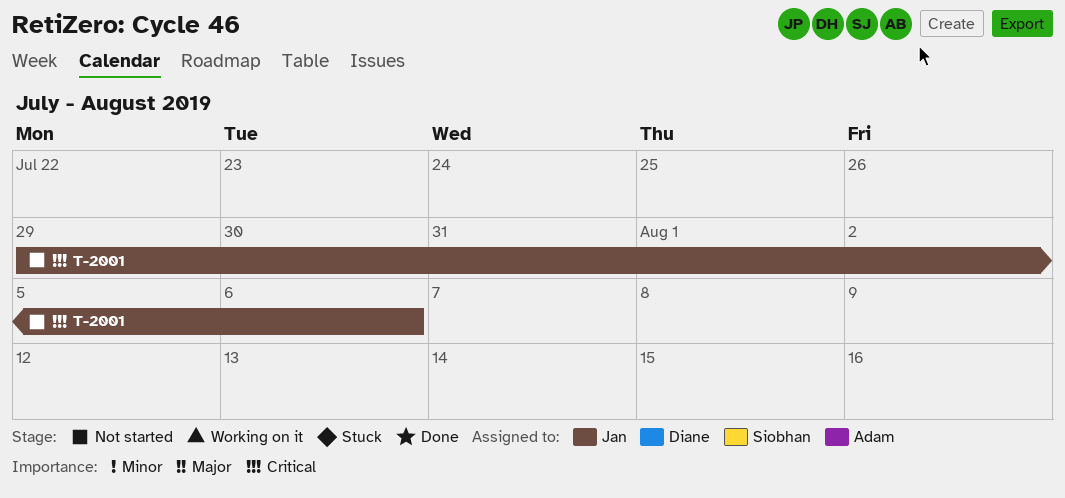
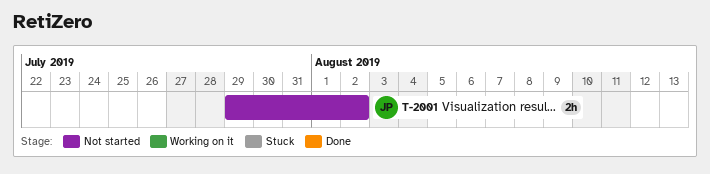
T-2001, due: Aug 6 -> Aug 2

